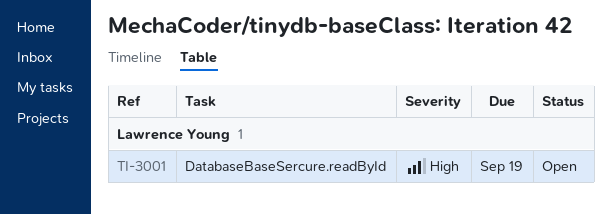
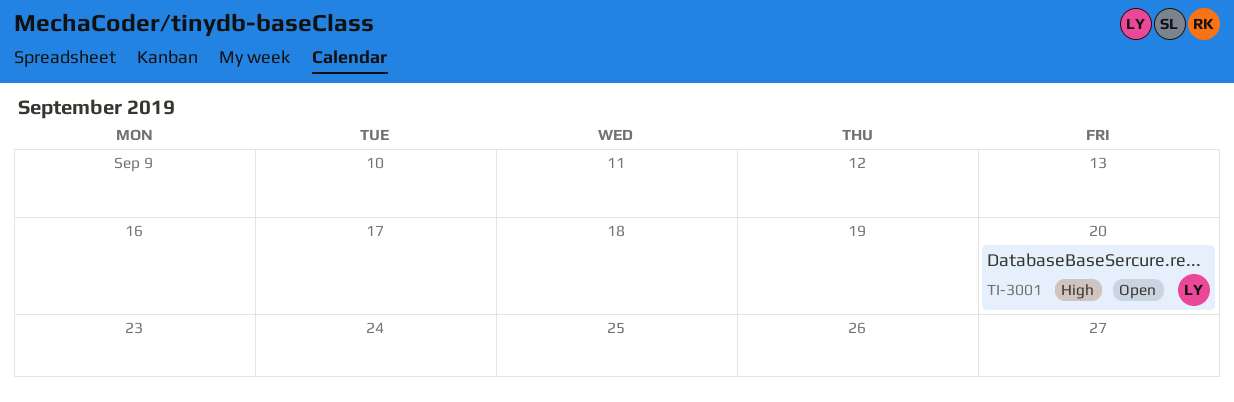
TI-3001, due: Sep 19 -> Sep 20

